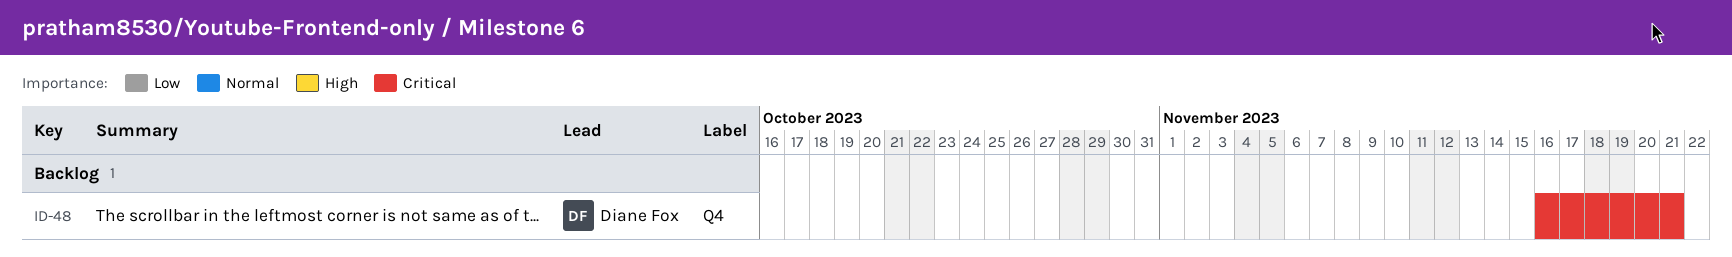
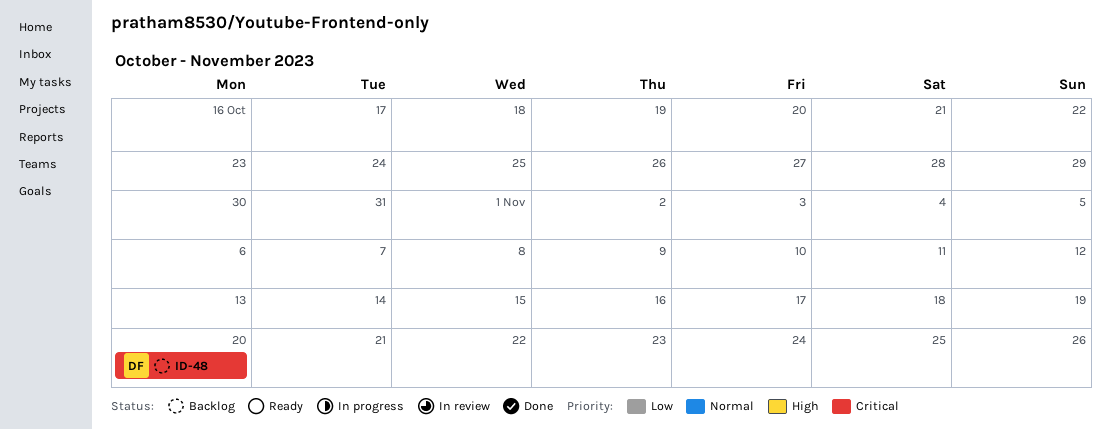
ID-48, start: Nov 16 -> Nov 20
ID-48, due: Nov 21 -> Nov 20

